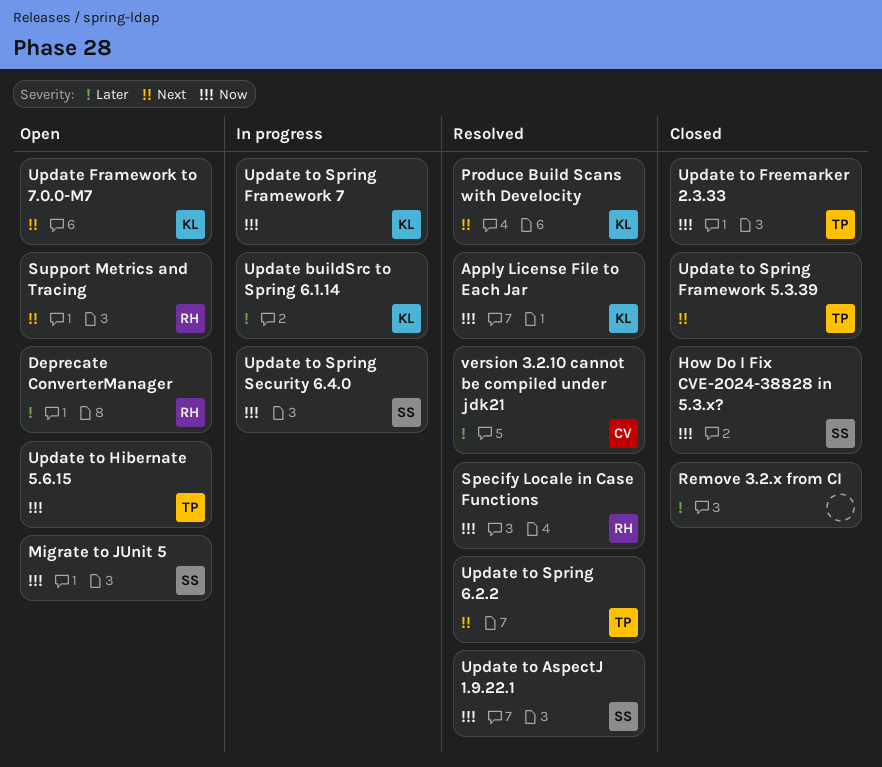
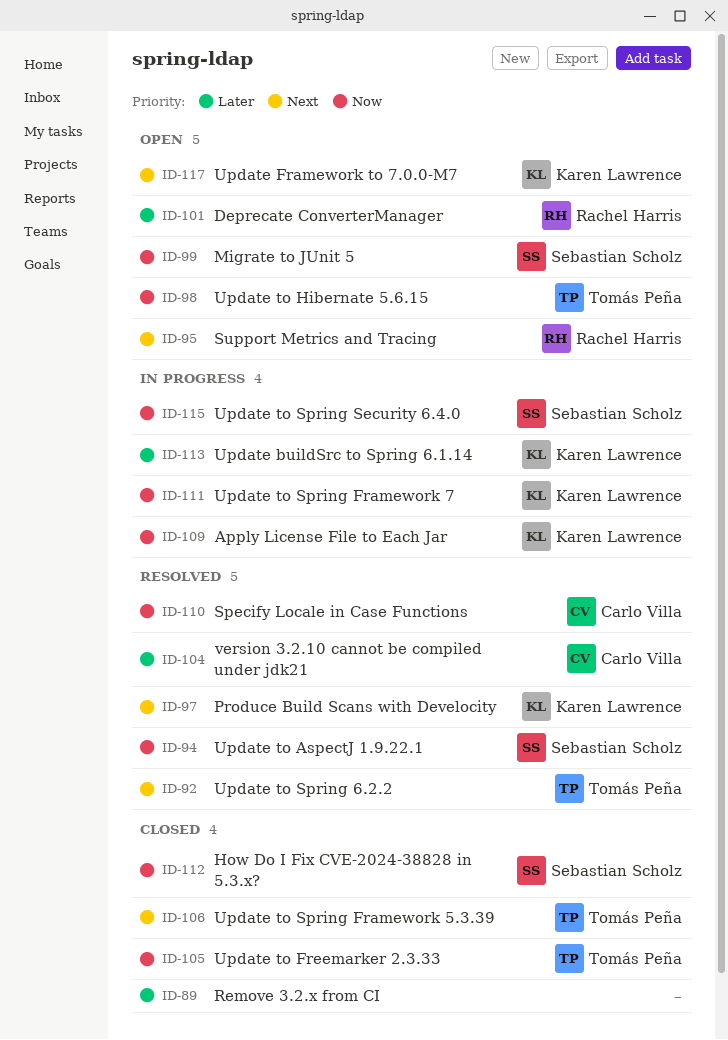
Apply License File to Each Jar, status: Resolved -> In progress
Specify Locale in Case Functions, owner: Rachel Harris -> Carlo Villa

